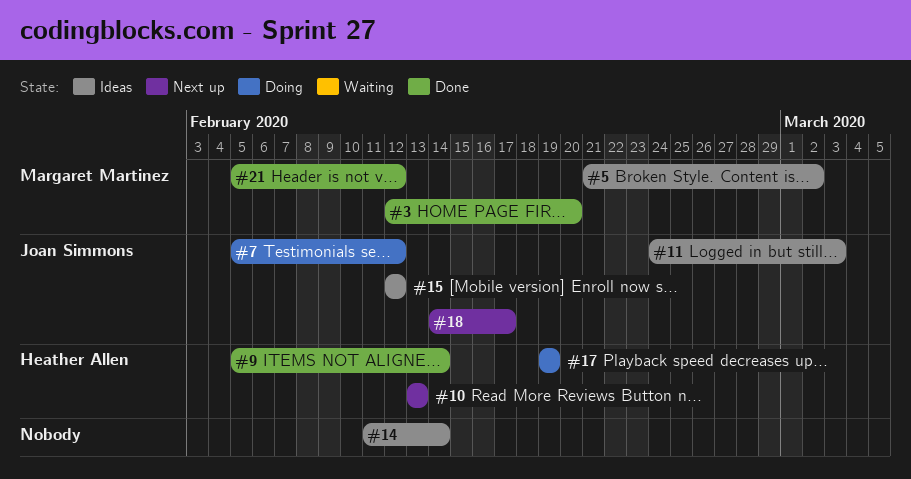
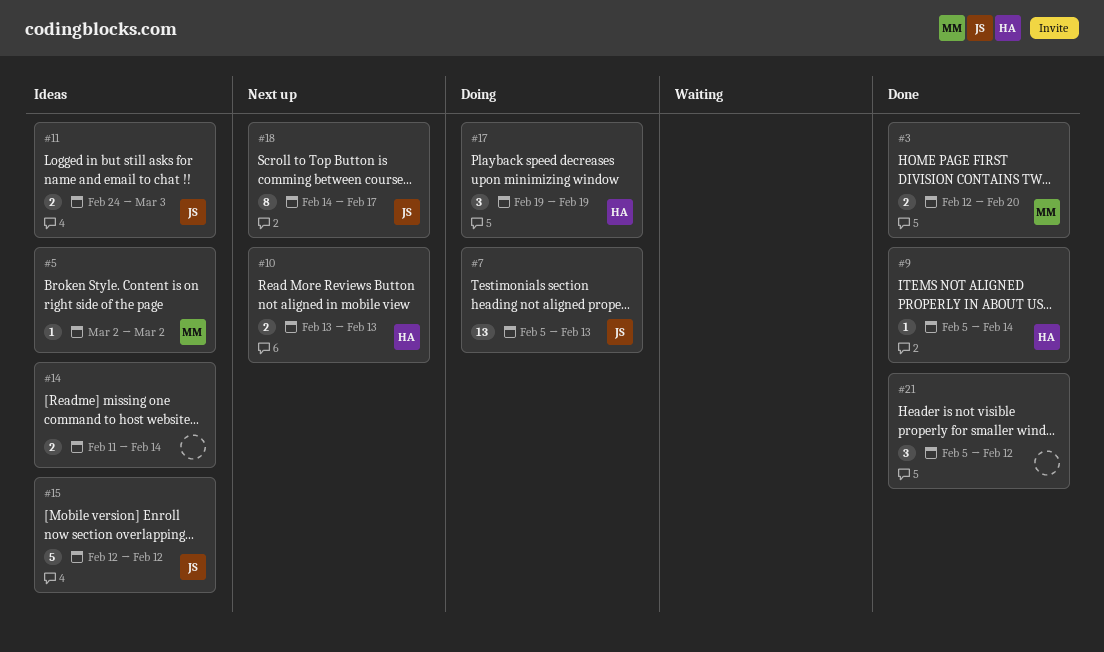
#5, start: Feb 21 -> Mar 2
#7, due: Feb 12 -> Feb 13
#21, owner: Margaret Martinez -> none

